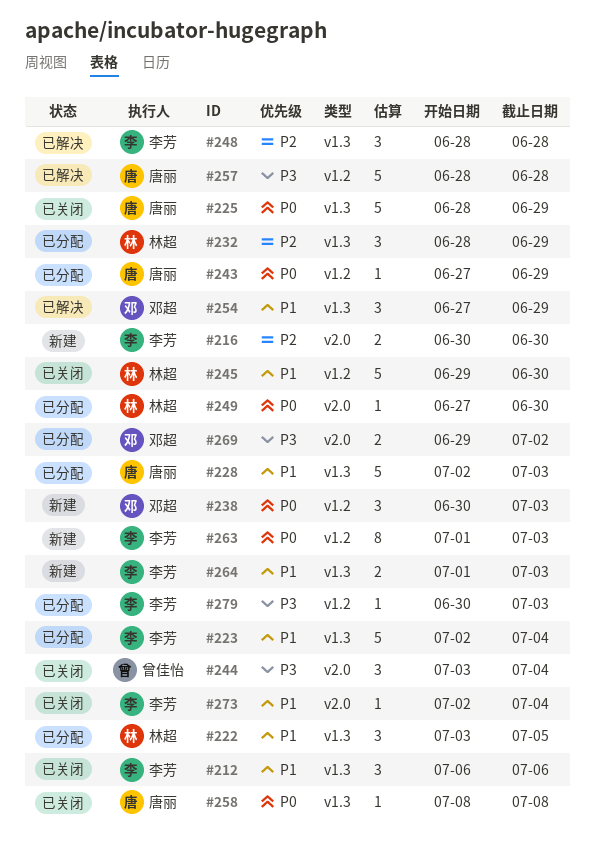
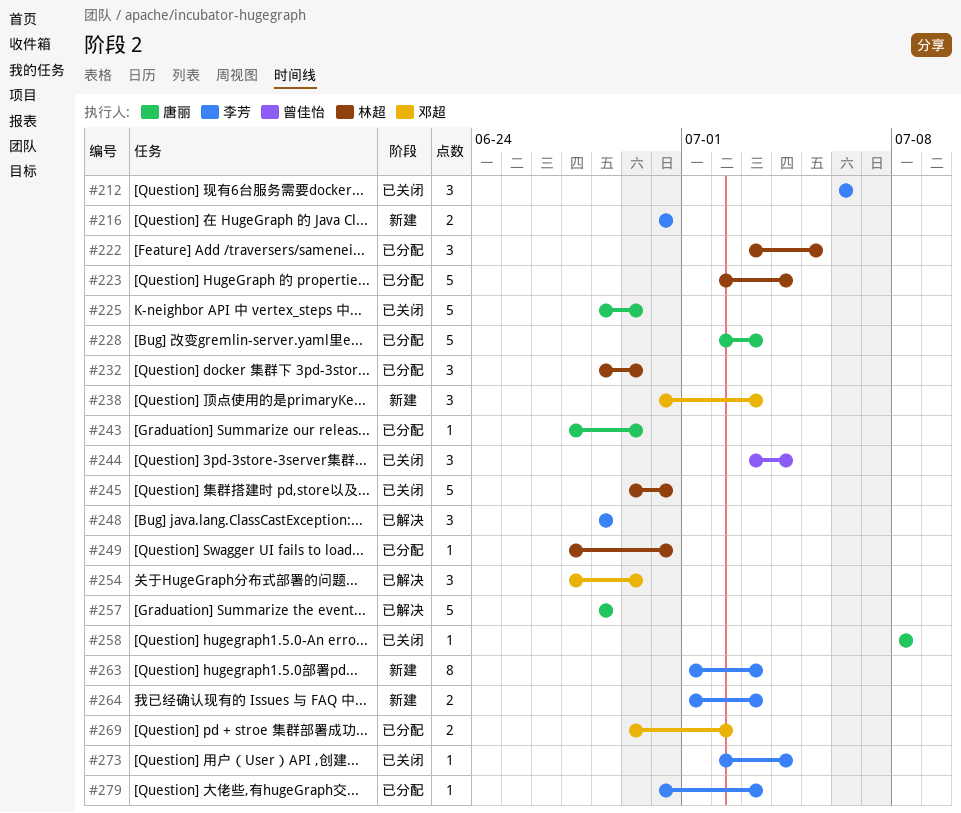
#223, owner: 李芳 -> 林超

